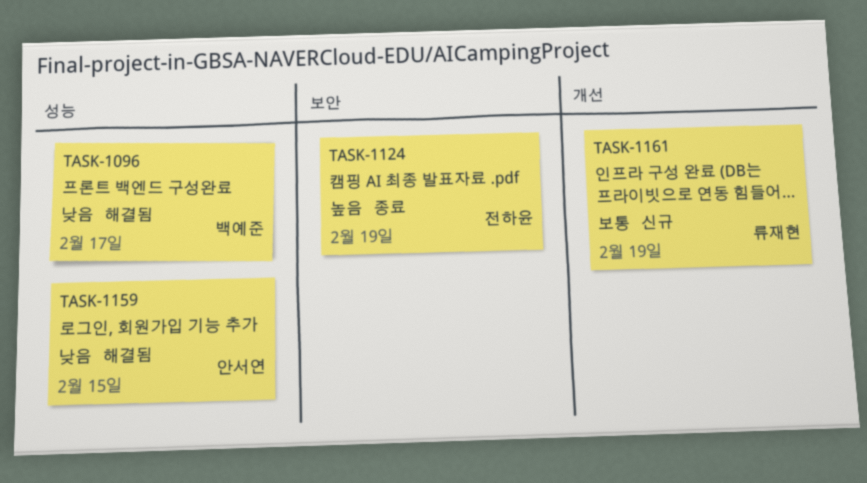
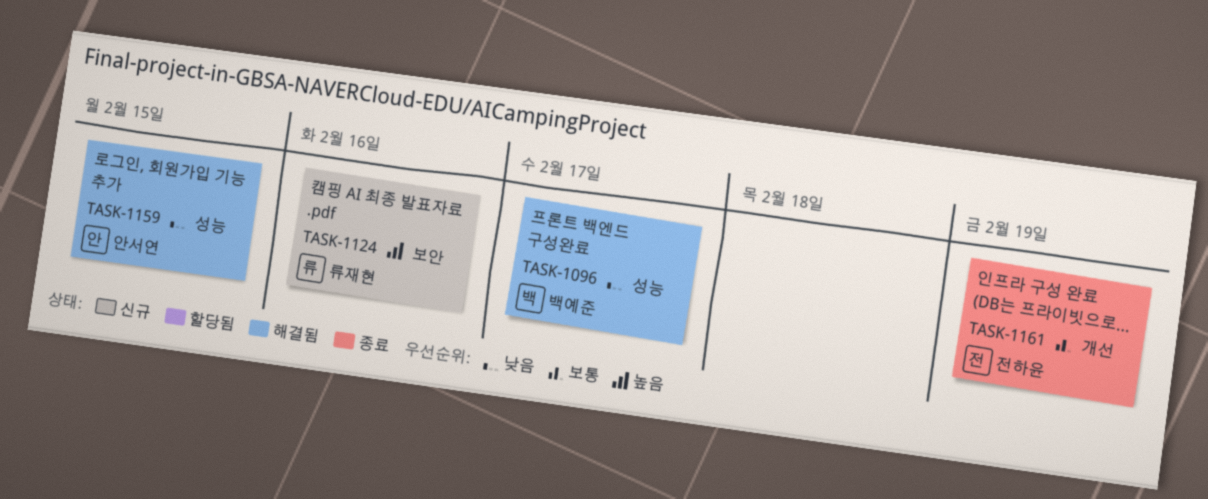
TASK-1124, status: 종료 -> 신규
TASK-1124, owner: 전하윤 -> 류재현
TASK-1124, due: Feb 19 -> Feb 16
TASK-1161, status: 신규 -> 종료
TASK-1161, owner: 류재현 -> 전하윤

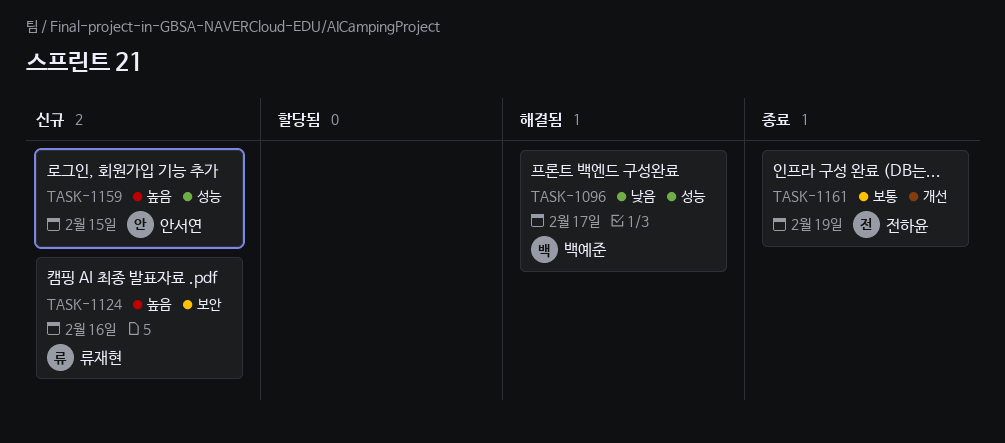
TASK-1159, status: 해결됨 -> 신규
TASK-1159, priority: 낮음 -> 높음

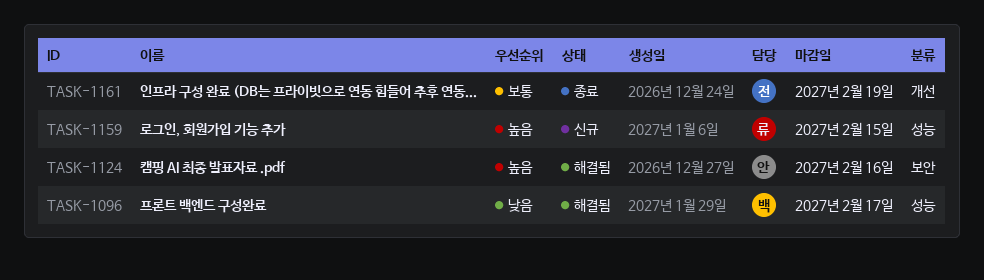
TASK-1124, status: 신규 -> 해결됨
TASK-1124, owner: 류재현 -> 안서연
TASK-1159, owner: 안서연 -> 류재현

